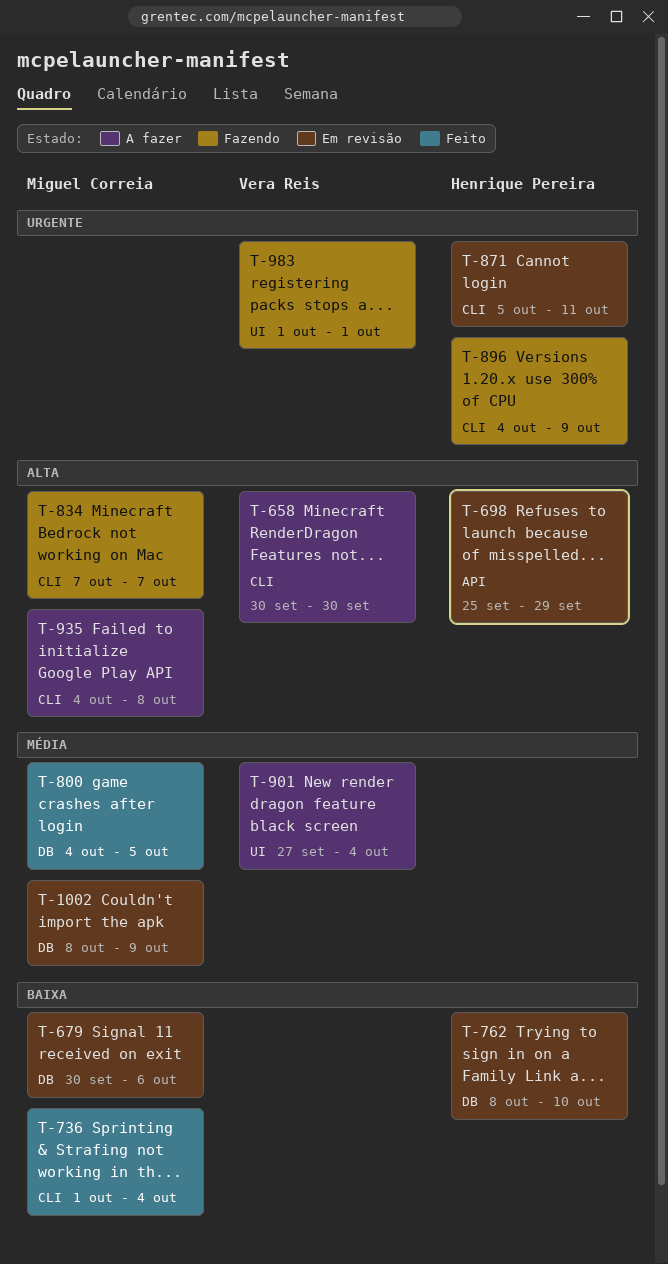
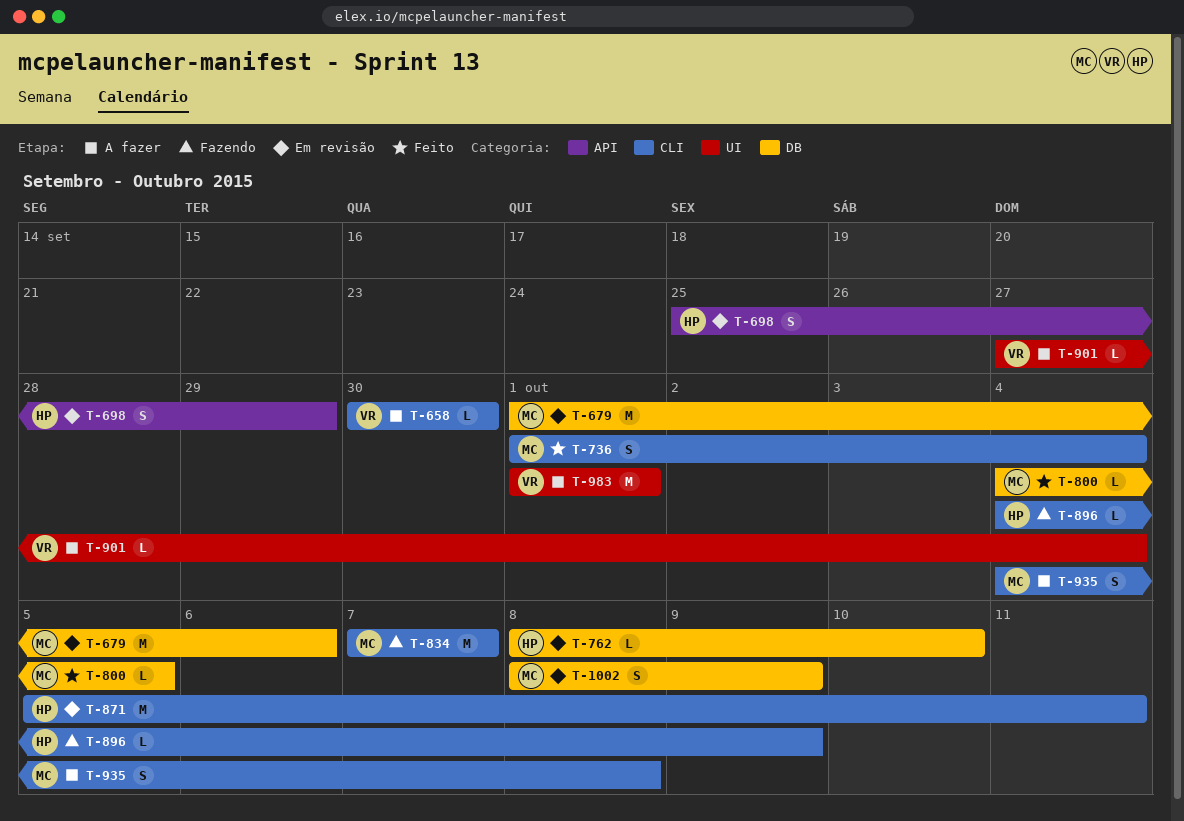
T-679, start: Sep 30 -> Oct 1
T-983, status: Fazendo -> A fazer

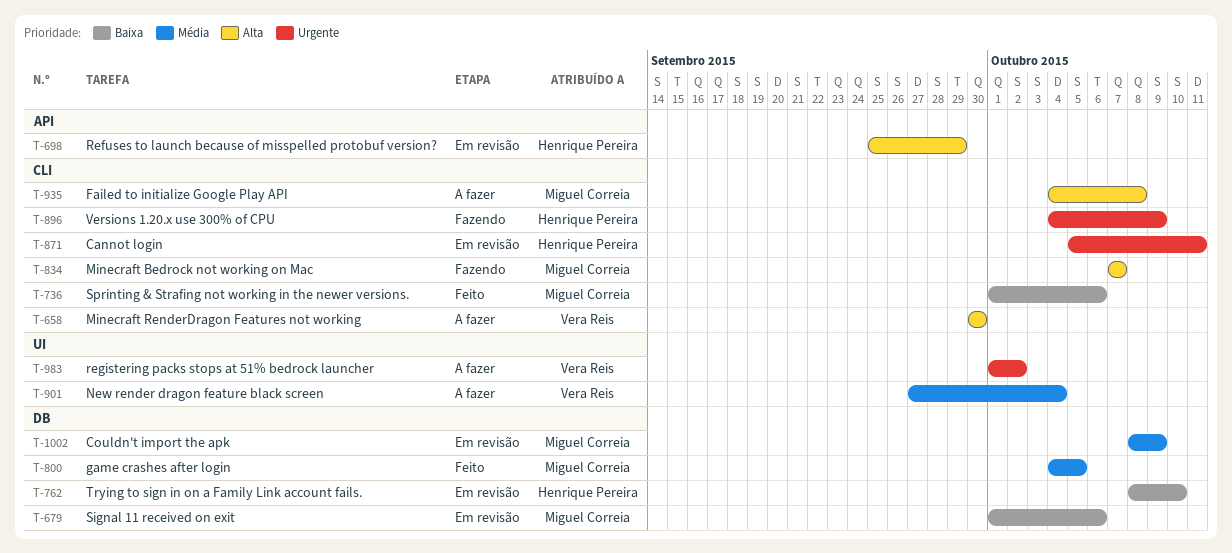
T-736, due: Oct 4 -> Oct 6
T-983, due: Oct 1 -> Oct 2

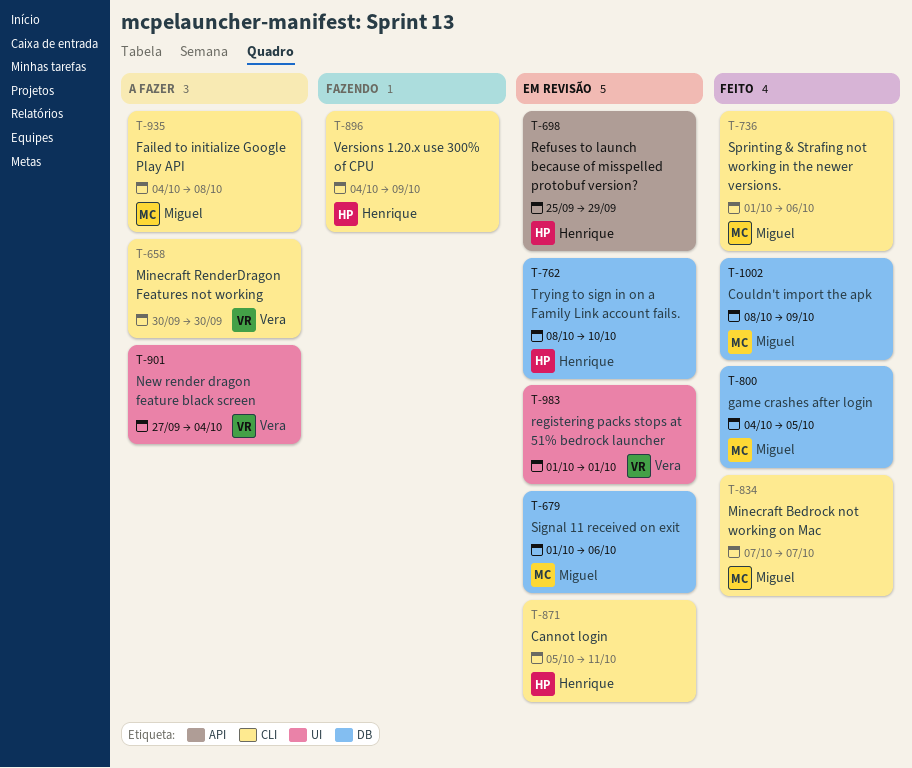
T-834, status: Fazendo -> Feito
T-983, status: A fazer -> Em revisão
T-983, due: Oct 2 -> Oct 1
T-1002, status: Em revisão -> Feito

